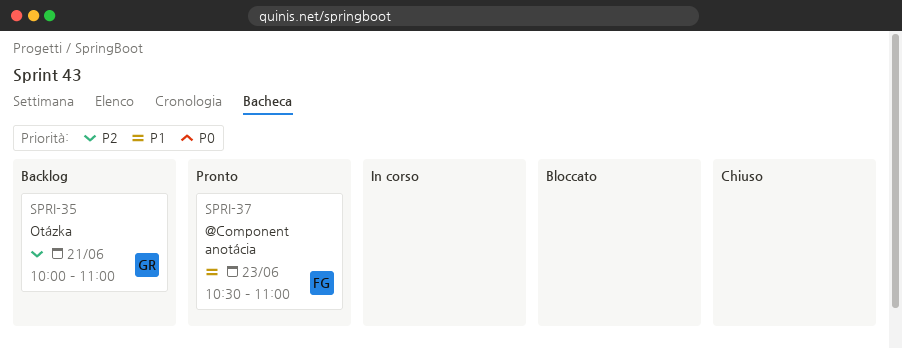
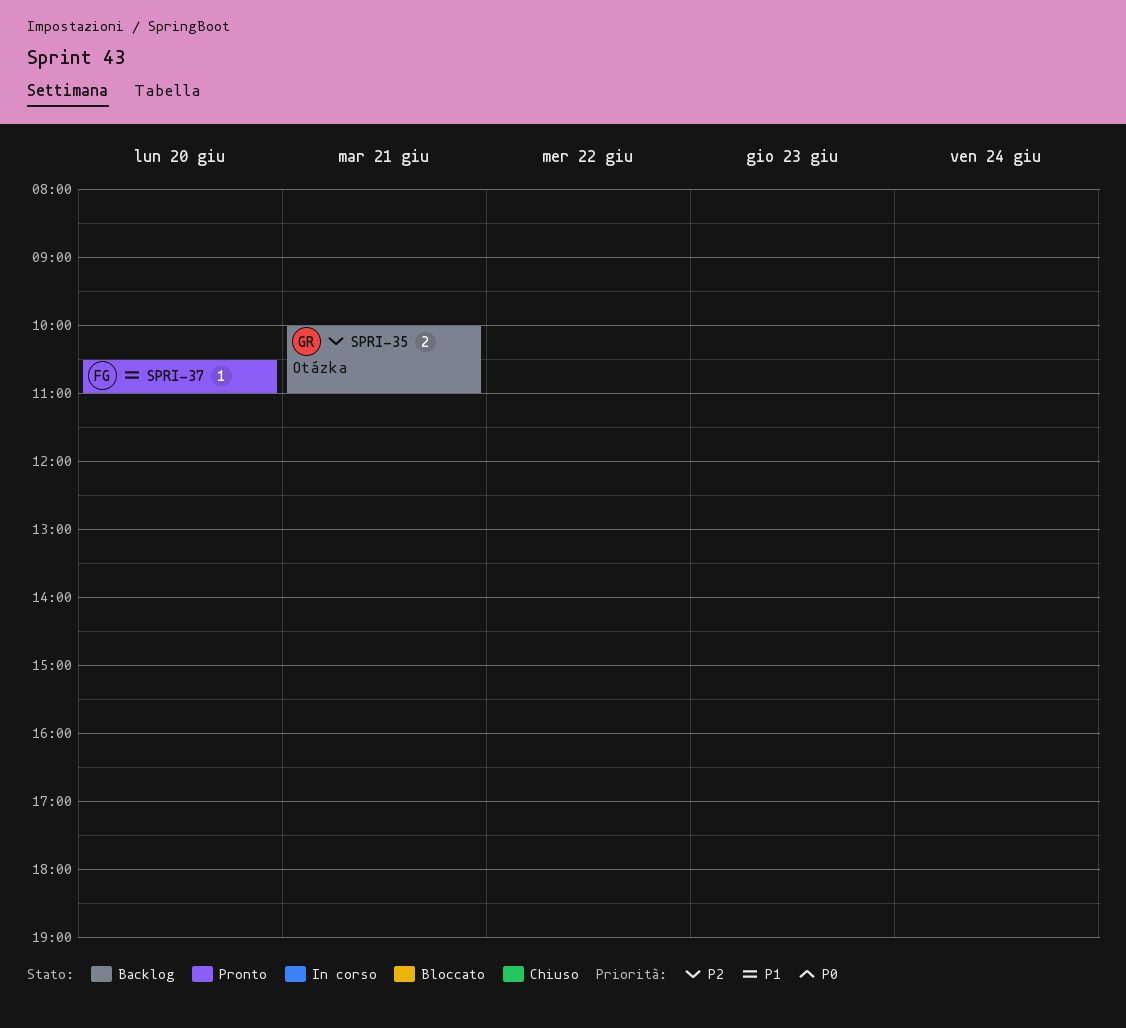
SPRI-37, day: Jun 23 -> Jun 20

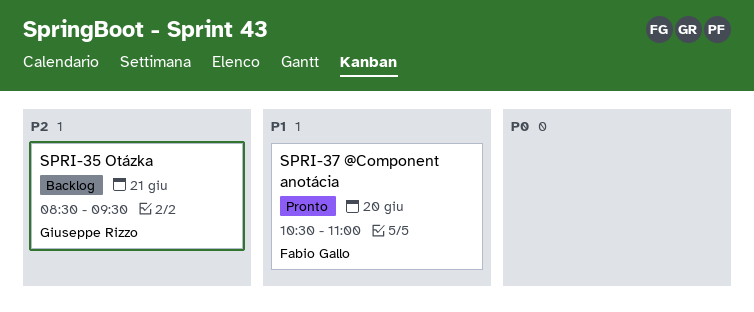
SPRI-35, begins: 10:00 -> 08:30
SPRI-35, ends: 11:00 -> 09:30

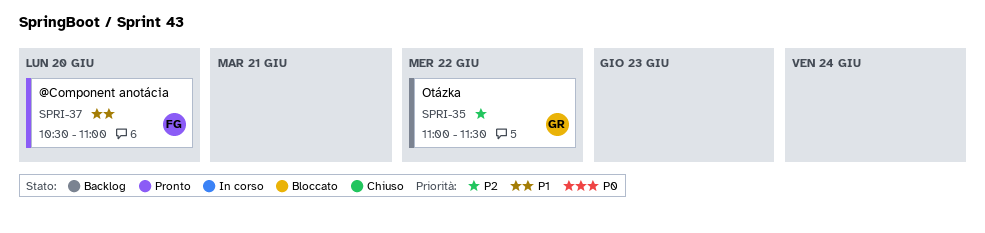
SPRI-35, day: Jun 21 -> Jun 22
SPRI-35, begins: 08:30 -> 11:00
SPRI-35, ends: 09:30 -> 11:30

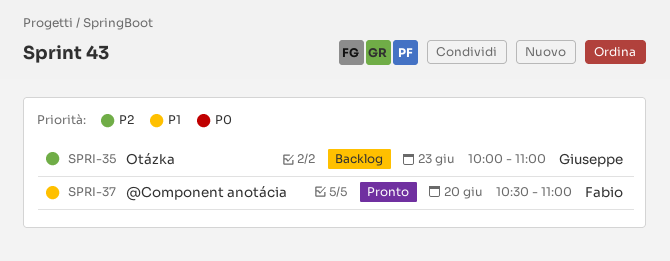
SPRI-35, day: Jun 22 -> Jun 23
SPRI-35, begins: 11:00 -> 10:00
SPRI-35, ends: 11:30 -> 11:00

